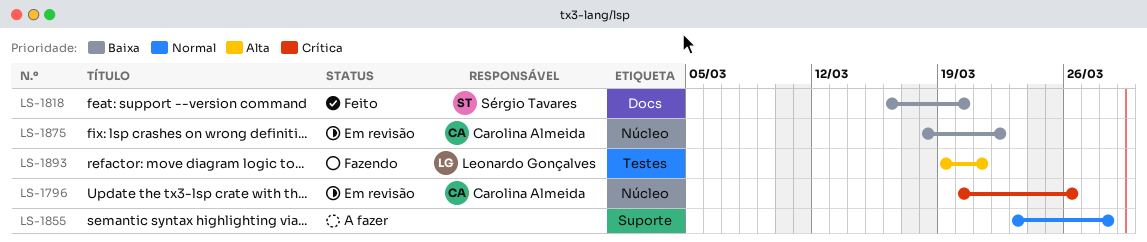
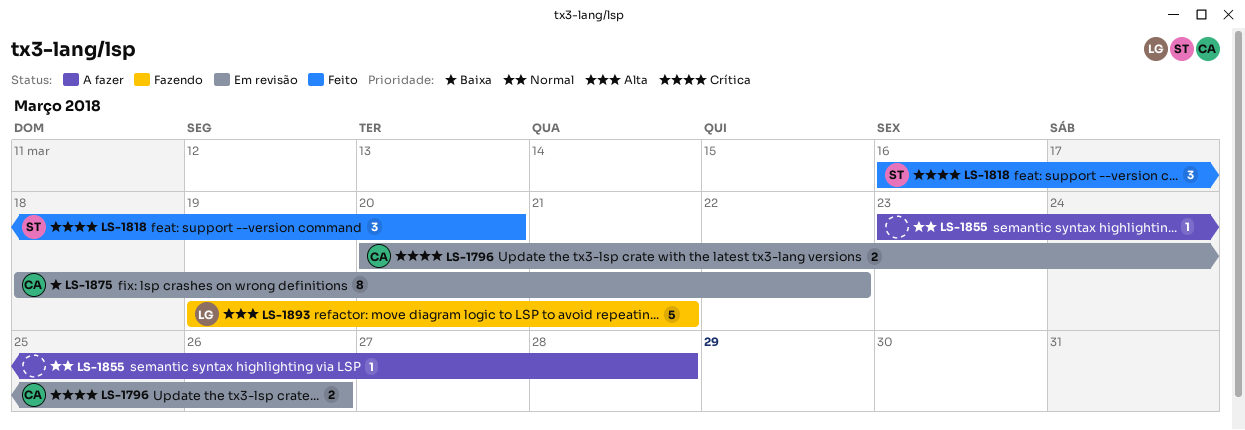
LS-1818, priority: Baixa -> Crítica

